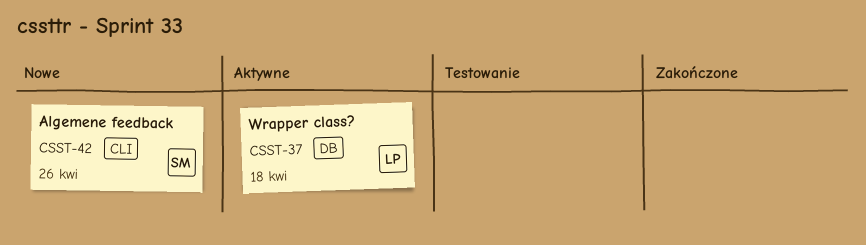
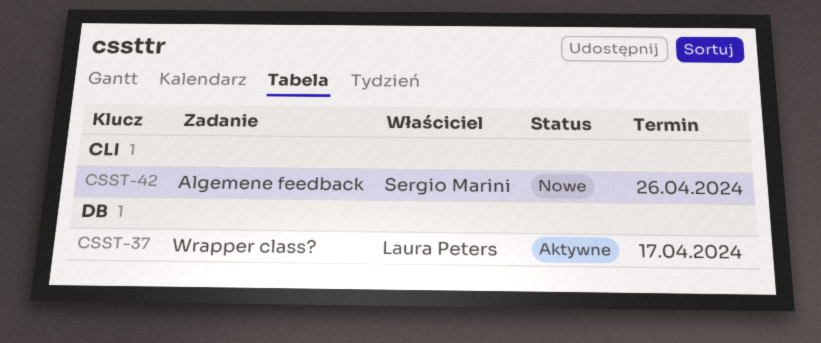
CSST-37, due: Apr 18 -> Apr 17

